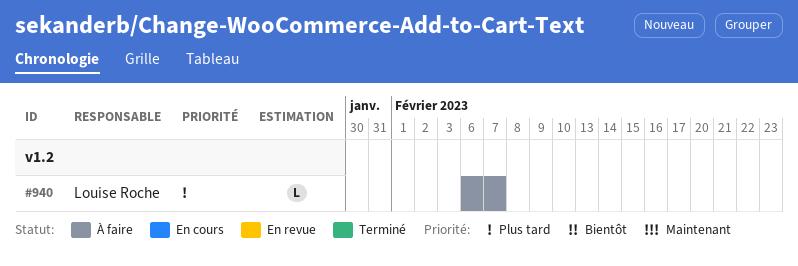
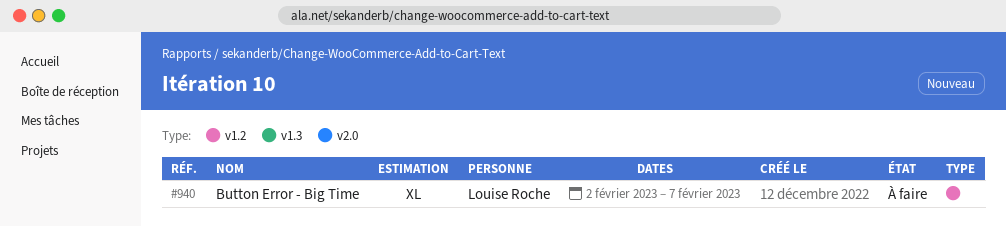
#940, estimate: L -> XL
#940, start: Feb 6 -> Feb 2

